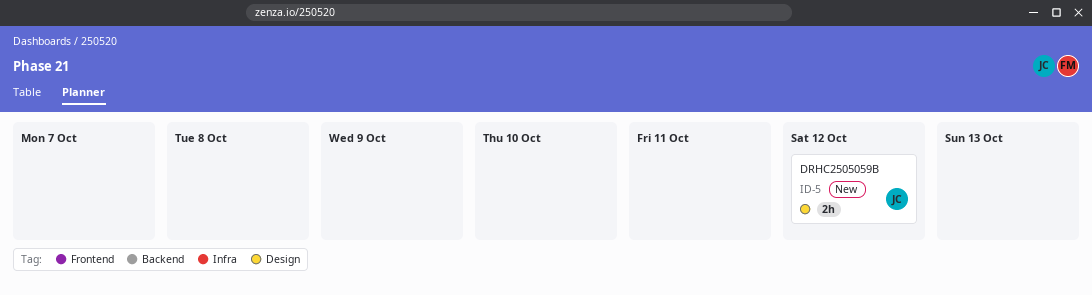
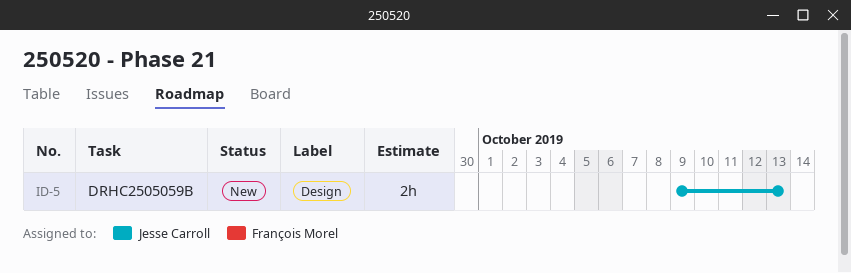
ID-5, due: Oct 12 -> Oct 13

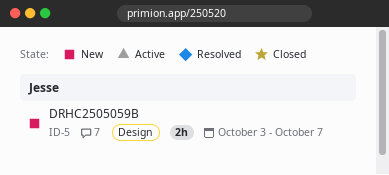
ID-5, start: Oct 9 -> Oct 3
ID-5, due: Oct 13 -> Oct 7

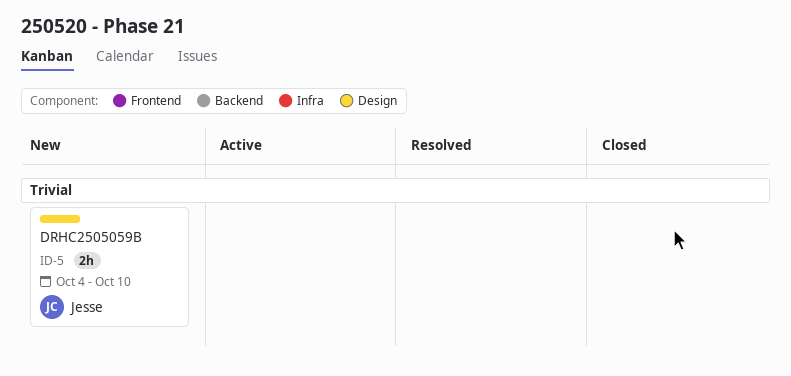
ID-5, start: Oct 3 -> Oct 4
ID-5, due: Oct 7 -> Oct 10

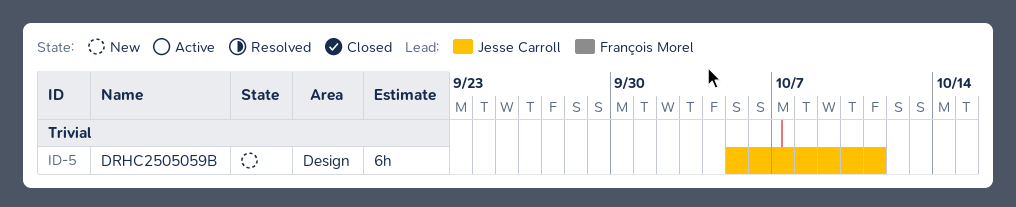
ID-5, estimate: 2h -> 6h
ID-5, start: Oct 4 -> Oct 5
ID-5, due: Oct 10 -> Oct 11

